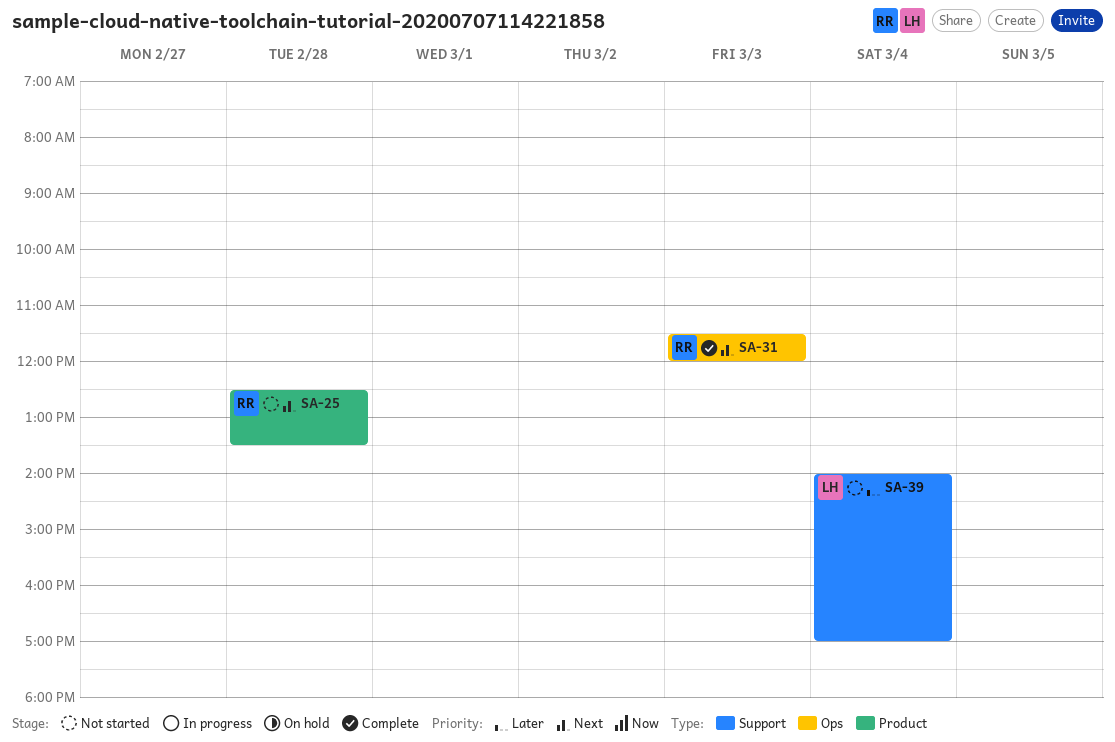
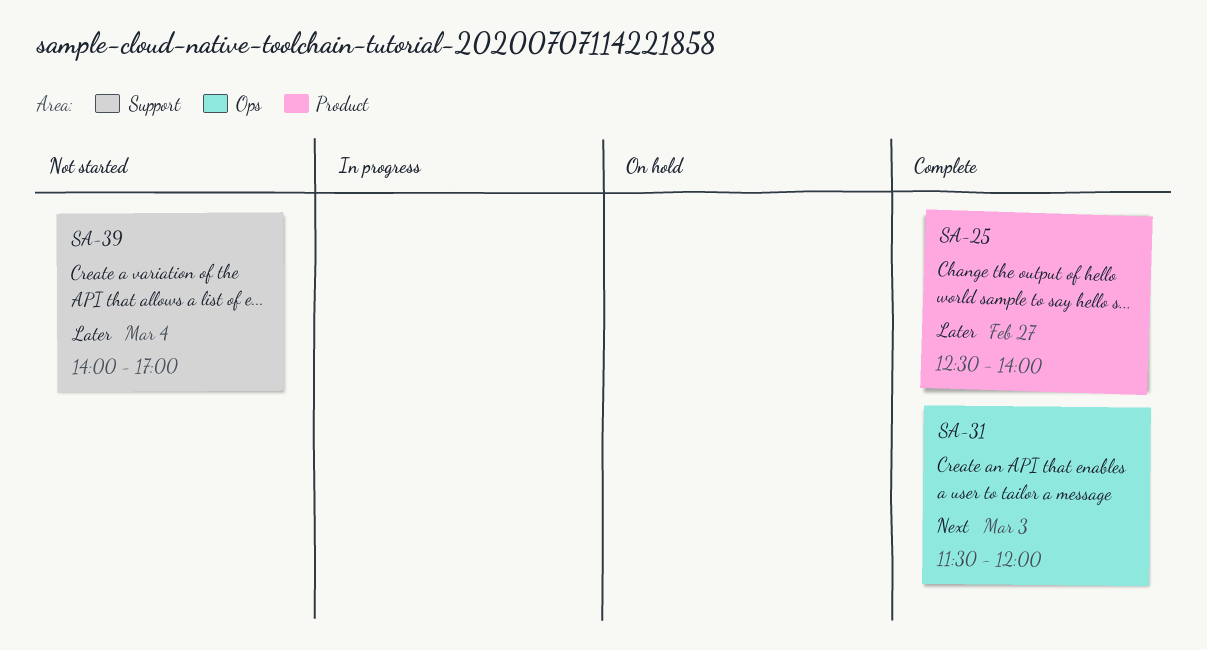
SA-25, status: Not started -> Complete
SA-25, priority: Next -> Later
SA-25, day: Feb 28 -> Feb 27
SA-25, ends: 13:30 -> 14:00

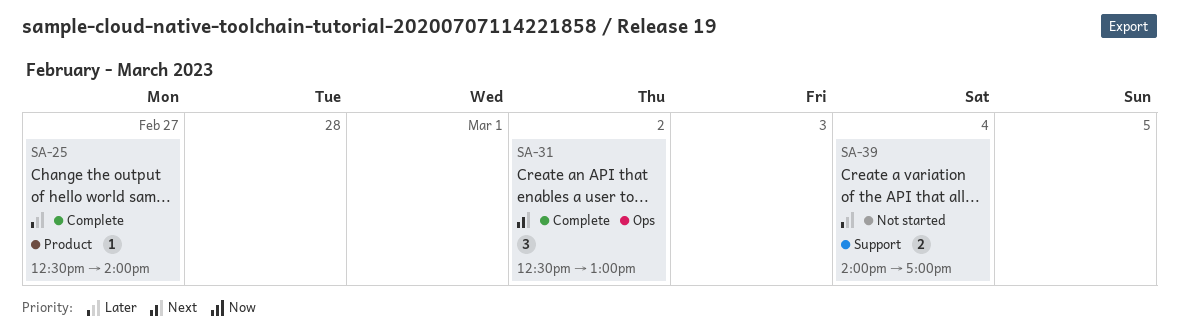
SA-31, day: Mar 3 -> Mar 2
SA-31, begins: 11:30 -> 12:30
SA-31, ends: 12:00 -> 13:00

